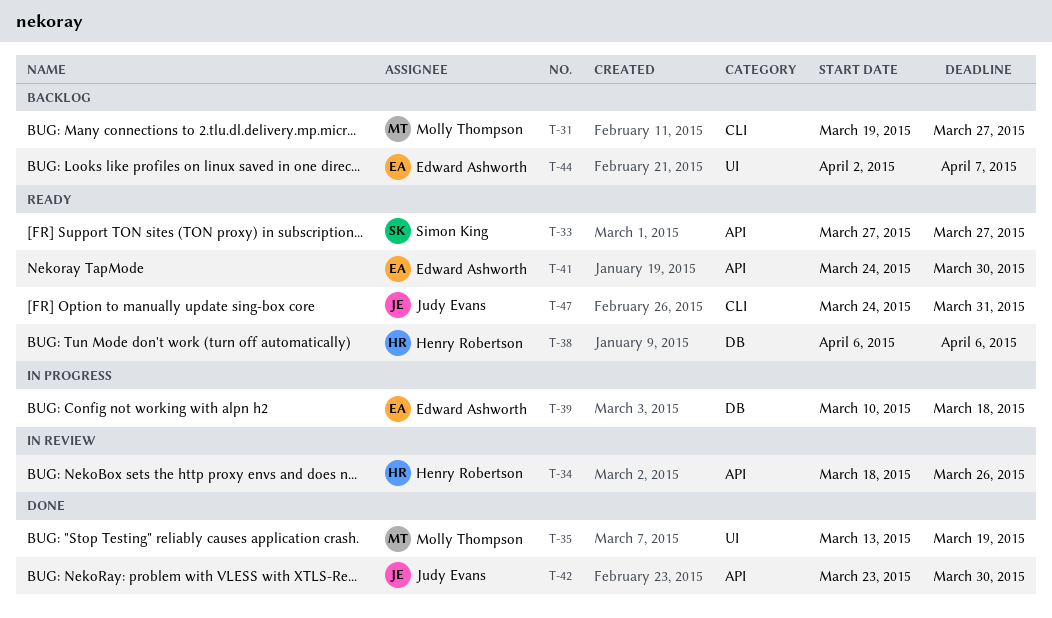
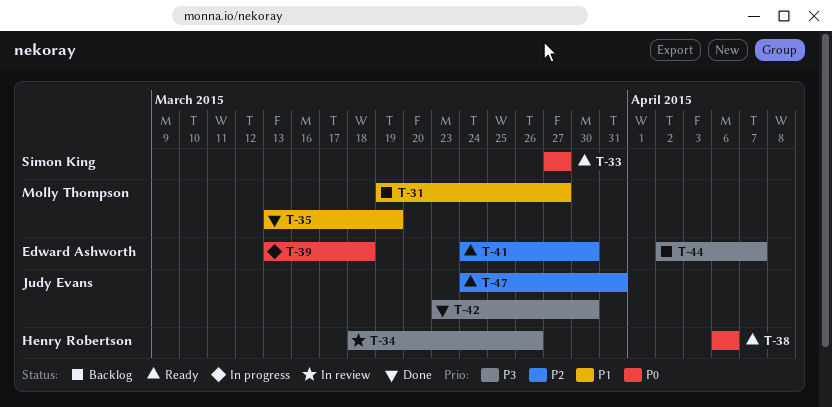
T-39, start: Mar 10 -> Mar 13

